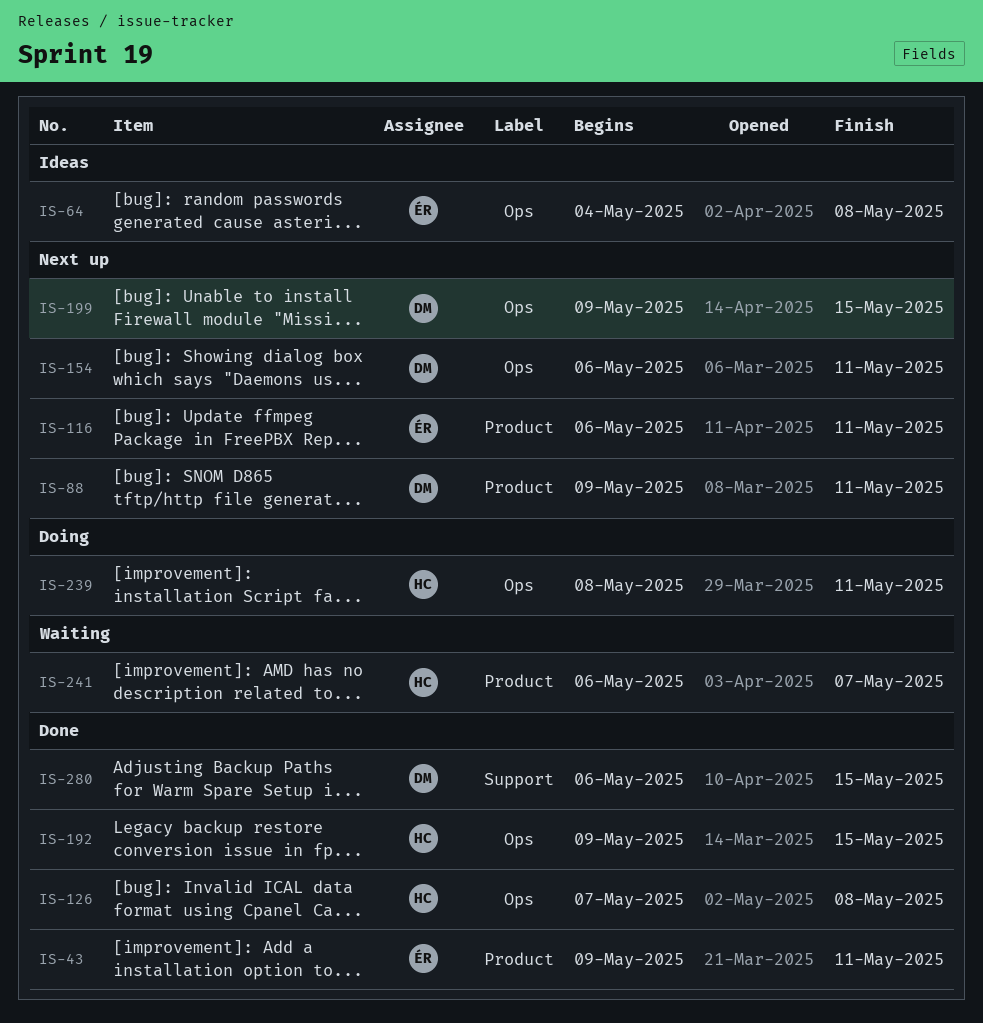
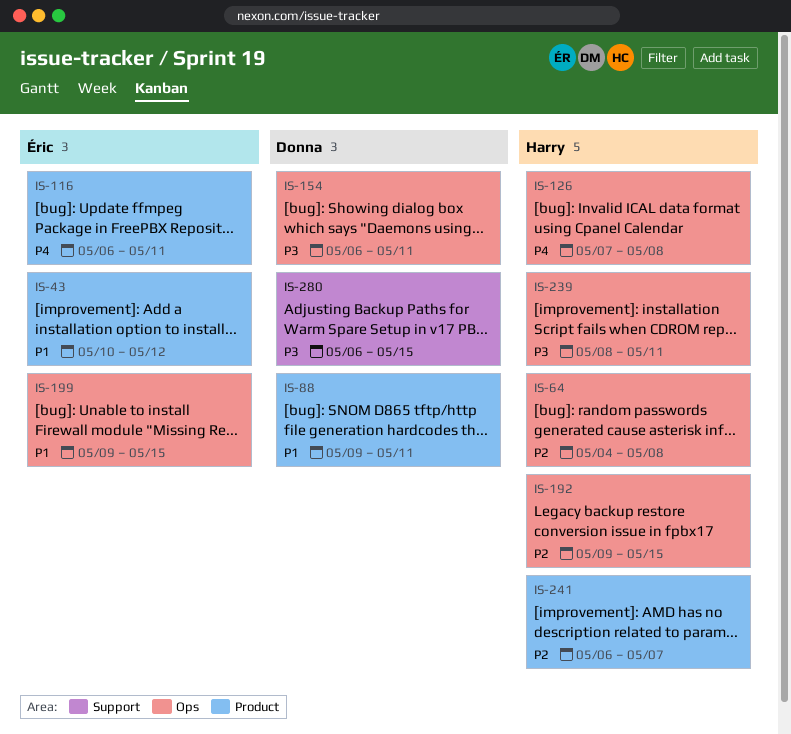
IS-43, start: May 9 -> May 10
IS-43, due: May 11 -> May 12
IS-64, owner: Éric -> Harry
IS-199, owner: Donna -> Éric

